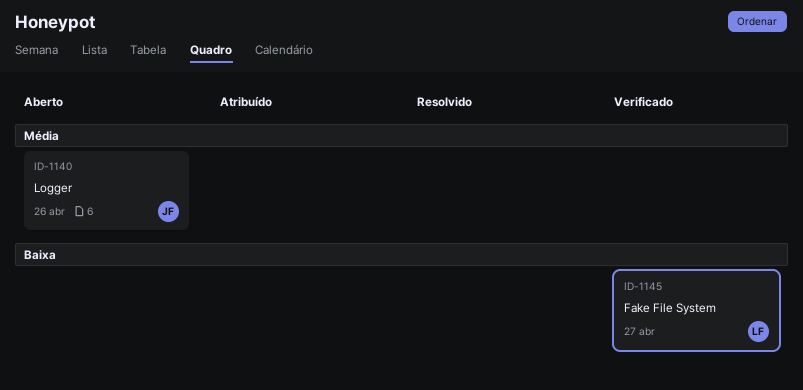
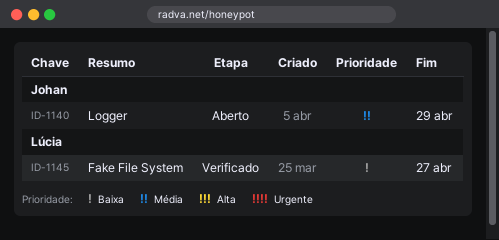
ID-1140, due: Apr 26 -> Apr 29

